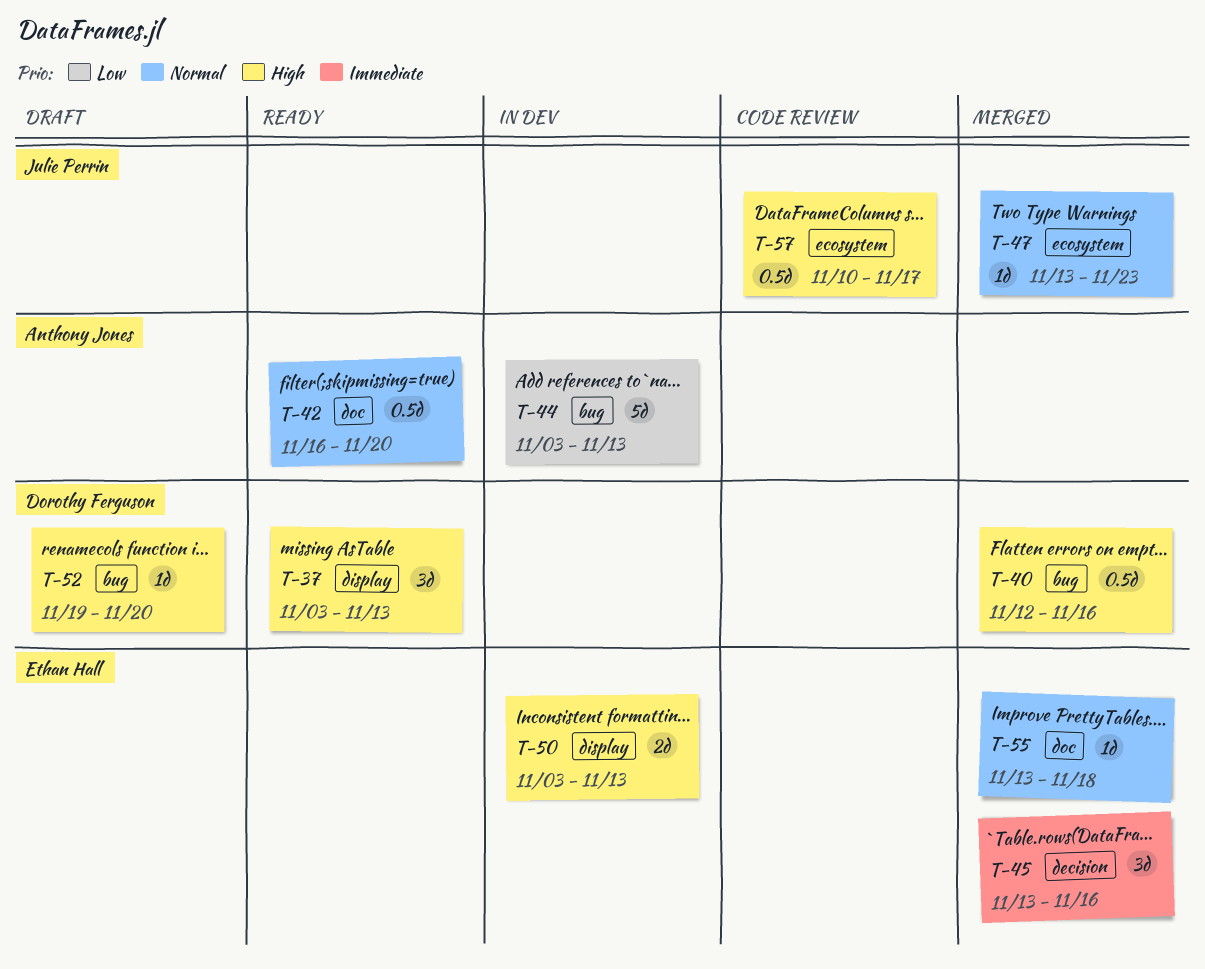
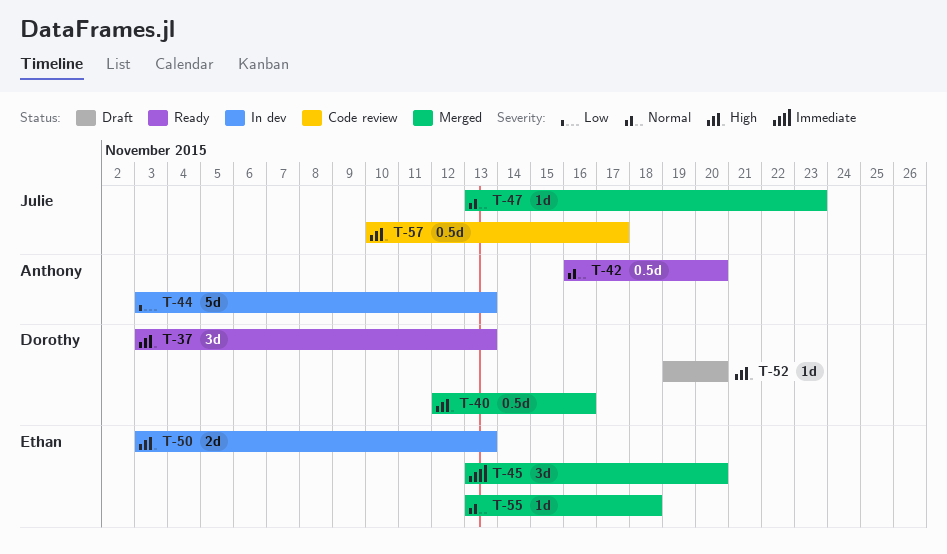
T-45, due: Nov 16 -> Nov 20

